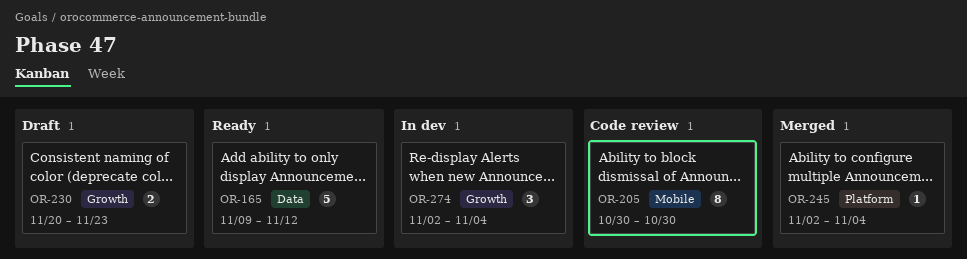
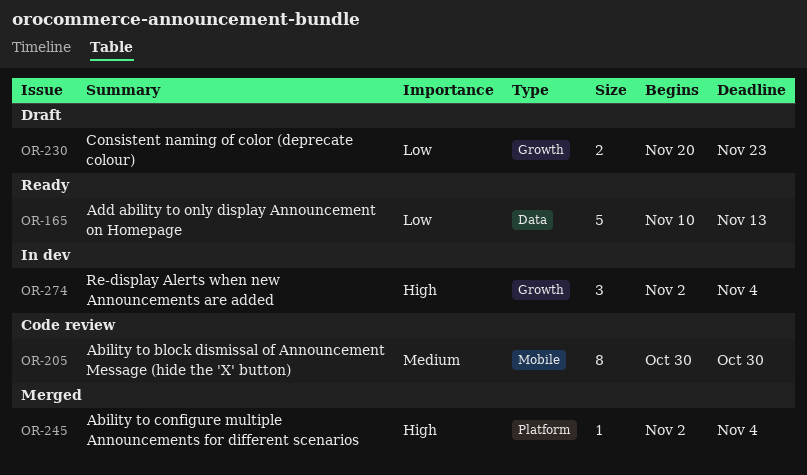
OR-165, start: Nov 9 -> Nov 10
OR-165, due: Nov 12 -> Nov 13

